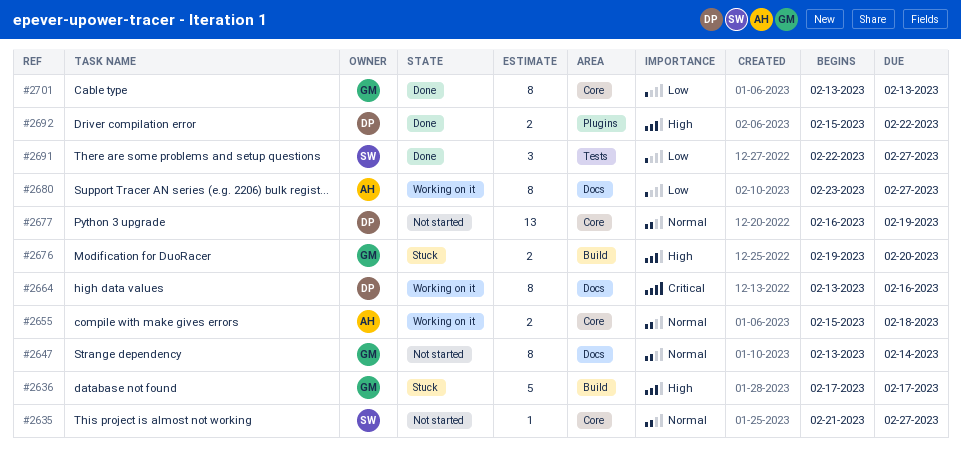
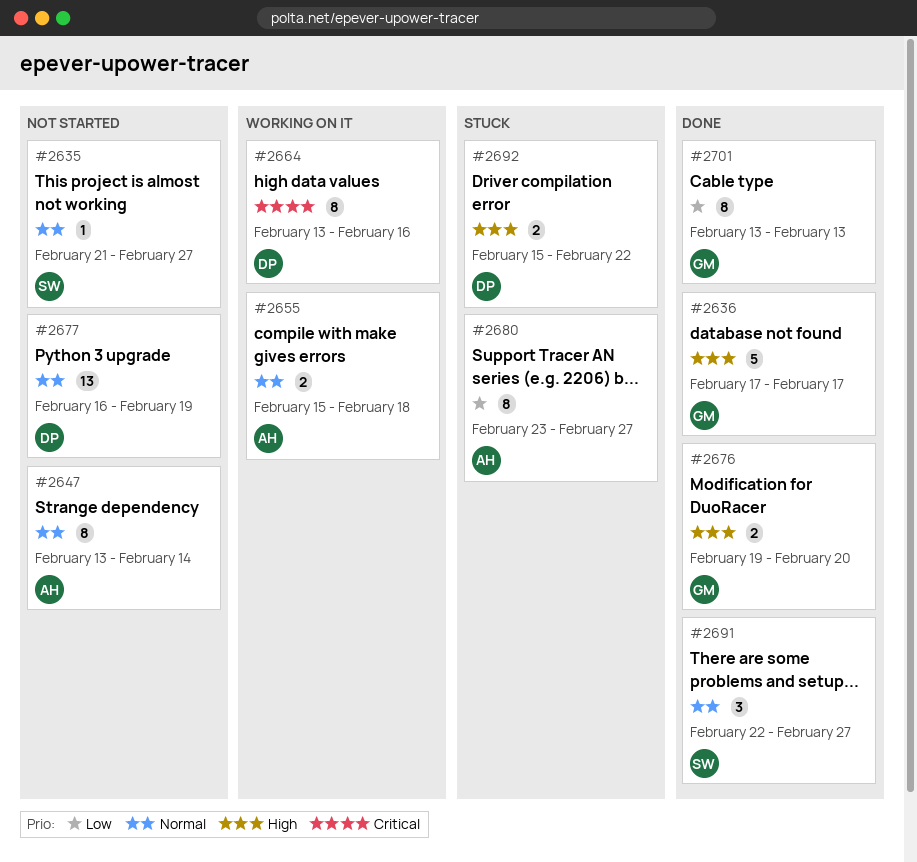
#2636, status: Stuck -> Done
#2647, owner: GM -> AH
#2676, status: Stuck -> Done
#2680, status: Working on it -> Stuck
#2691, priority: Low -> Normal
#2692, status: Done -> Stuck

